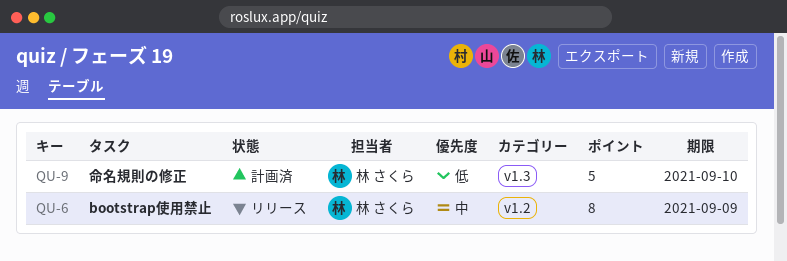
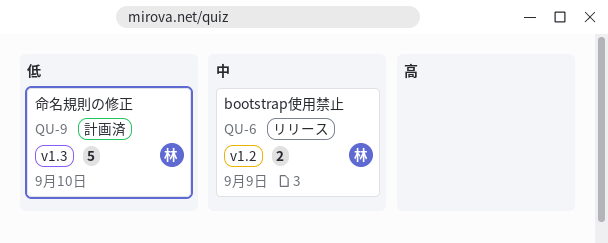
QU-6, estimate: 8 -> 2

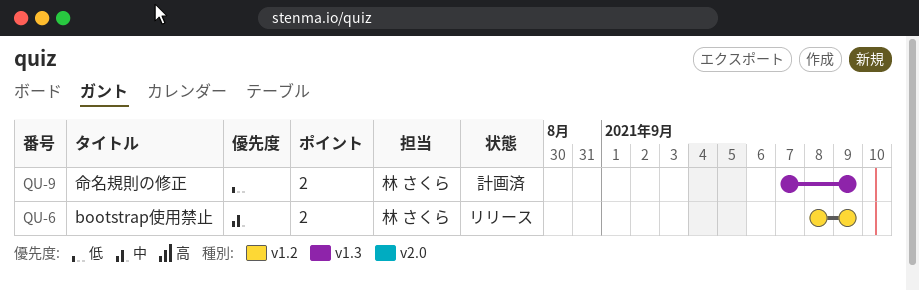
QU-9, estimate: 5 -> 2
QU-9, due: Sep 10 -> Sep 9

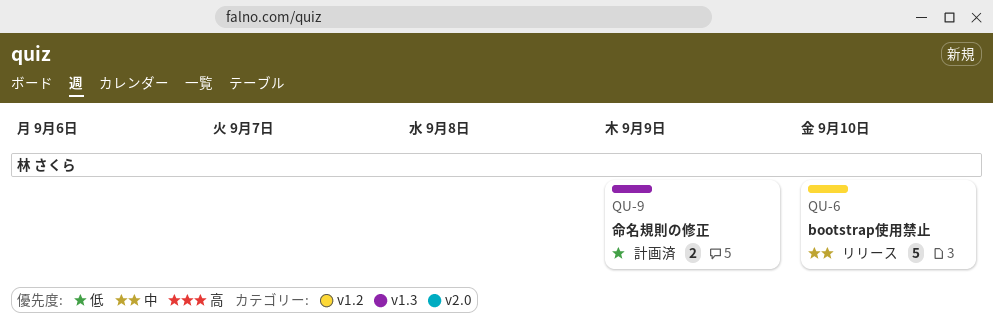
QU-6, estimate: 2 -> 5
QU-6, due: Sep 9 -> Sep 10

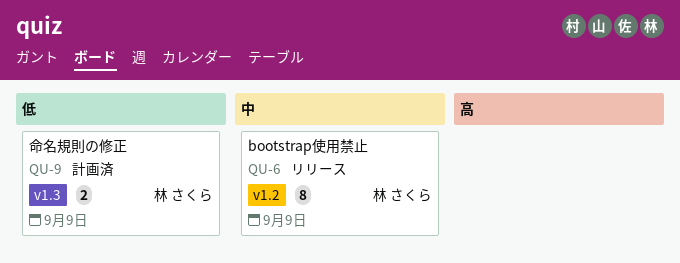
QU-6, estimate: 5 -> 8
QU-6, due: Sep 10 -> Sep 9

